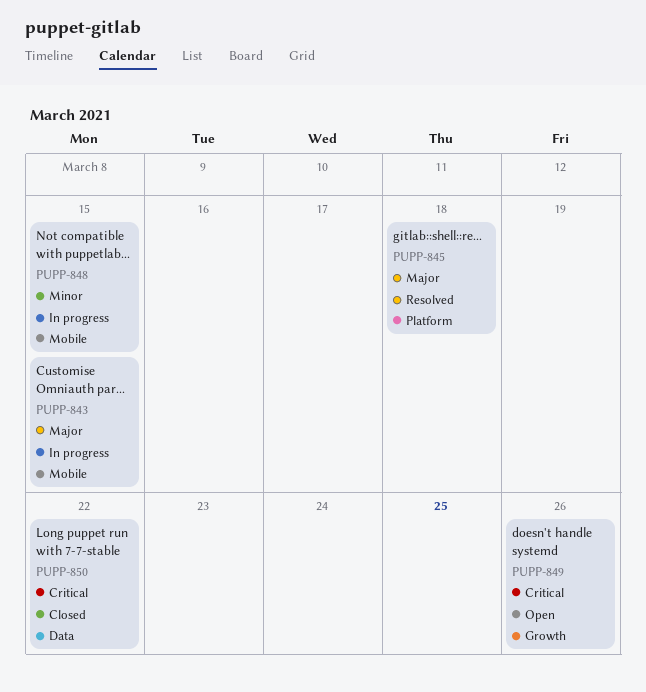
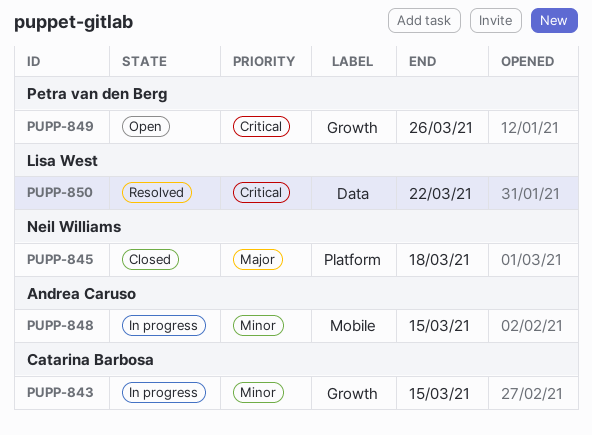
PUPP-843, priority: Major -> Minor
PUPP-843, label: Mobile -> Growth
PUPP-845, status: Resolved -> Closed
PUPP-850, status: Closed -> Resolved

